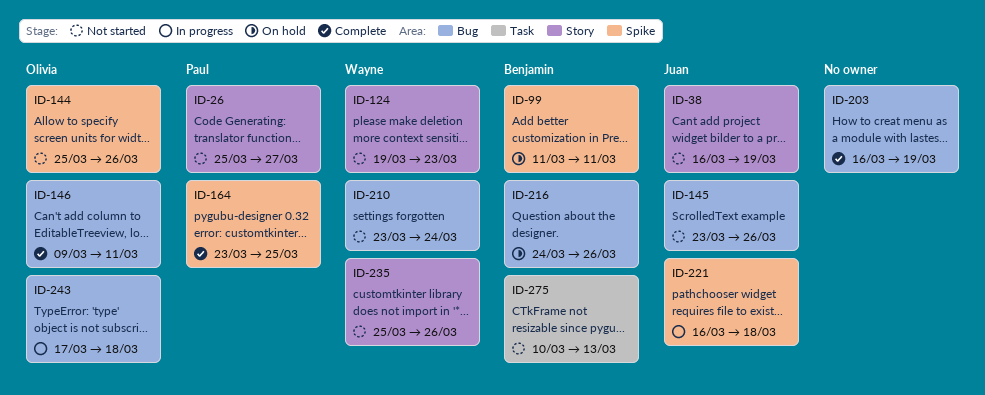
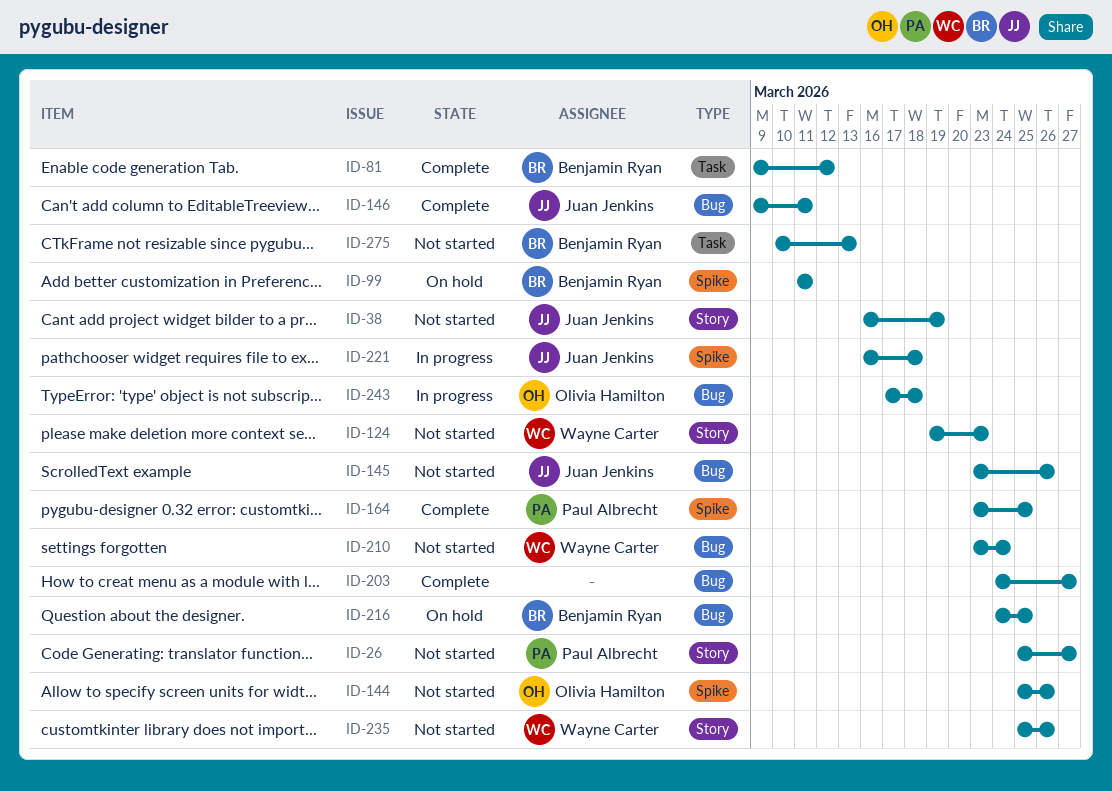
ID-81: none -> present
ID-146, owner: Olivia Hamilton -> Juan Jenkins
ID-203, start: Mar 16 -> Mar 24
ID-203, due: Mar 19 -> Mar 27
ID-216, due: Mar 26 -> Mar 25

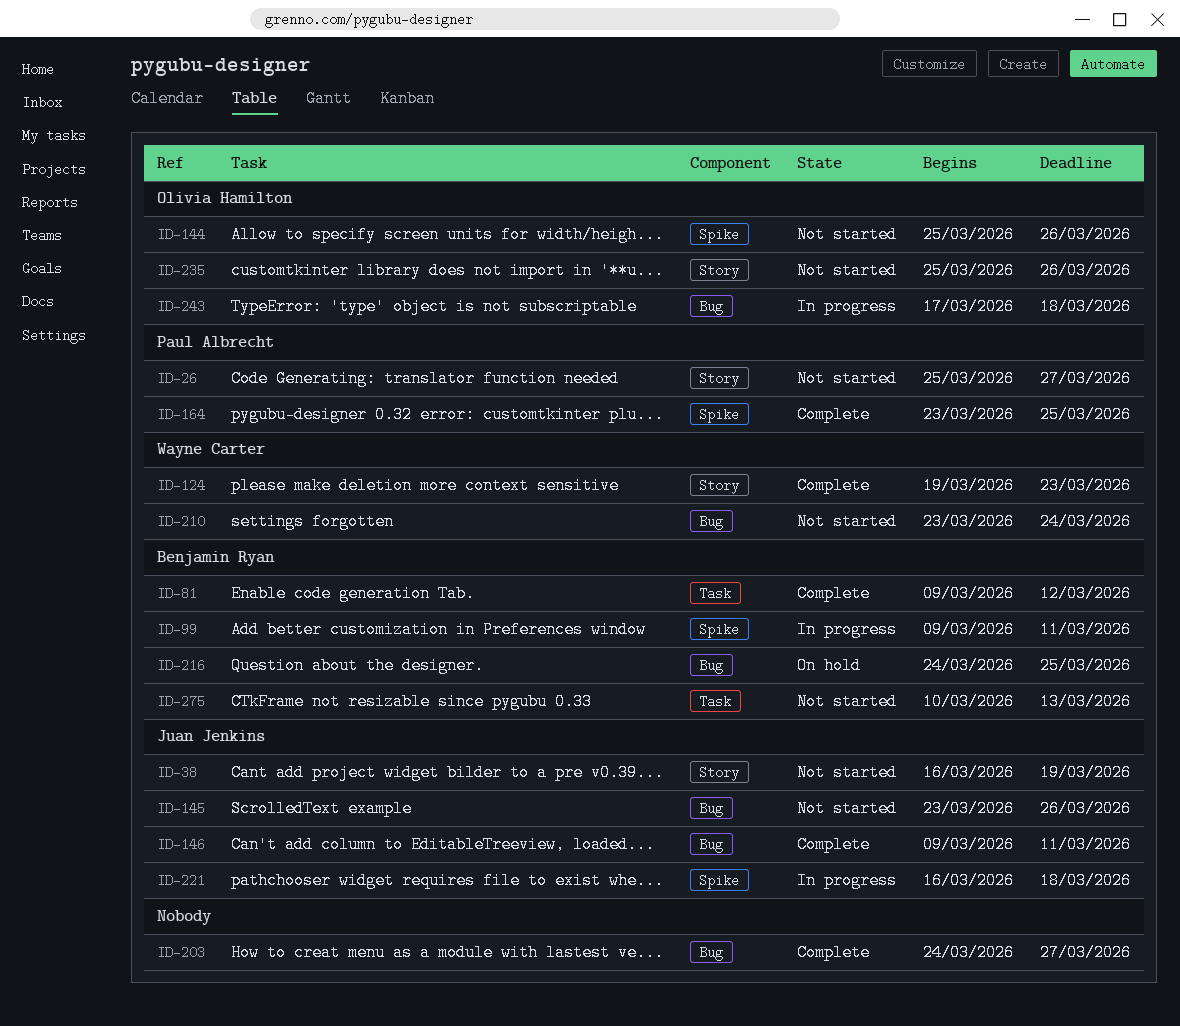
ID-99, status: On hold -> In progress
ID-99, start: Mar 11 -> Mar 9
ID-124, status: Not started -> Complete
ID-235, owner: Wayne Carter -> Olivia Hamilton

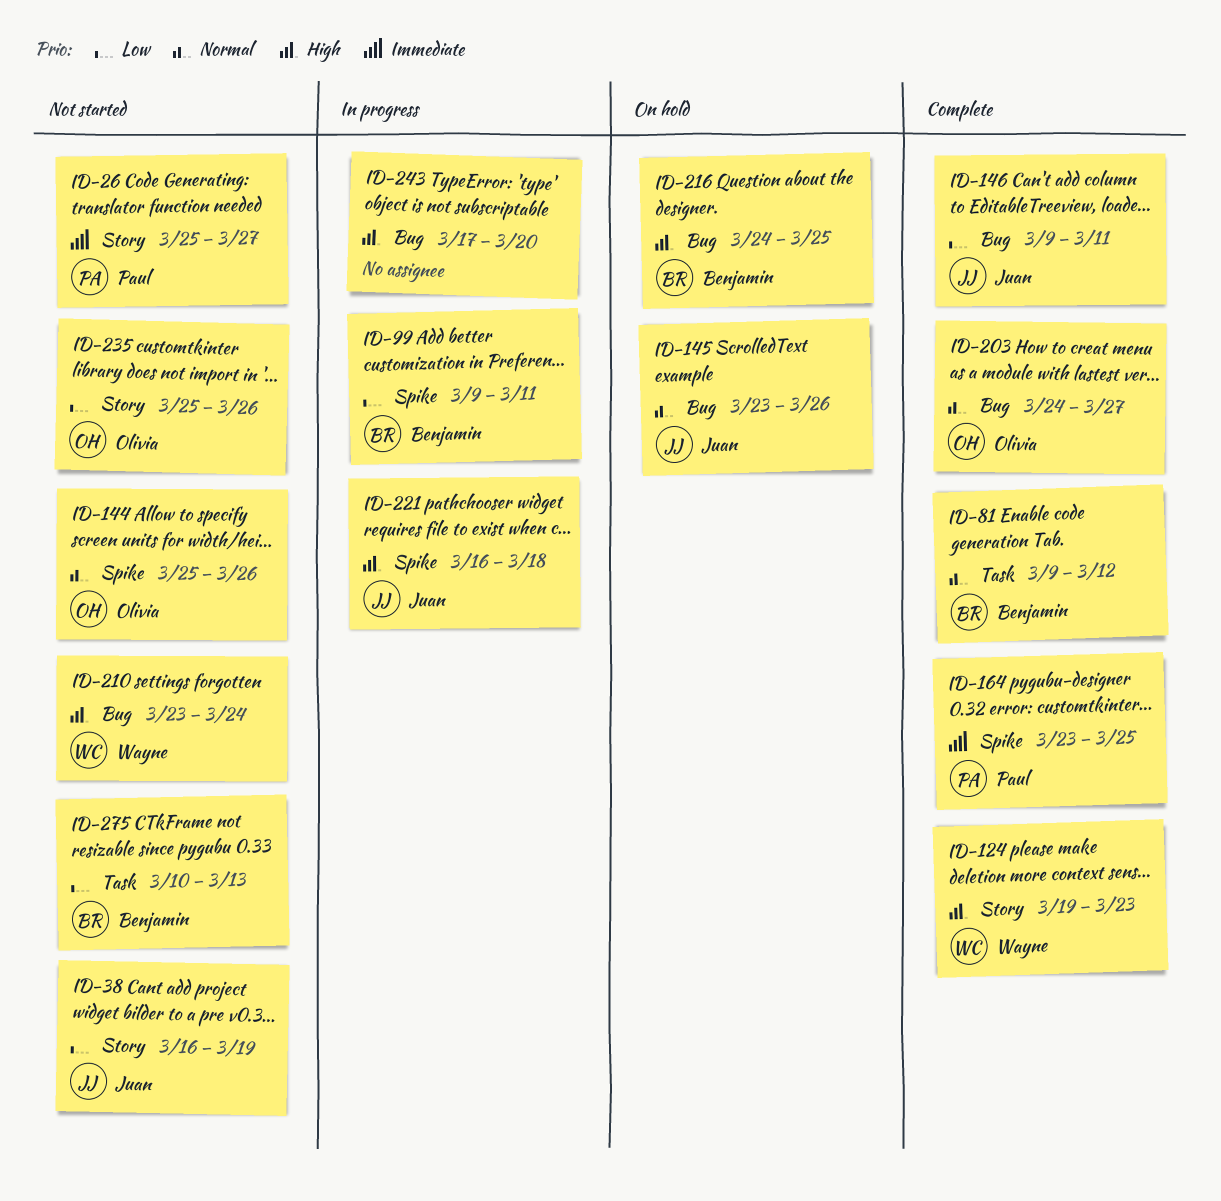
ID-145, status: Not started -> On hold
ID-203, owner: none -> Olivia Hamilton
ID-243, owner: Olivia Hamilton -> none
ID-243, due: Mar 18 -> Mar 20

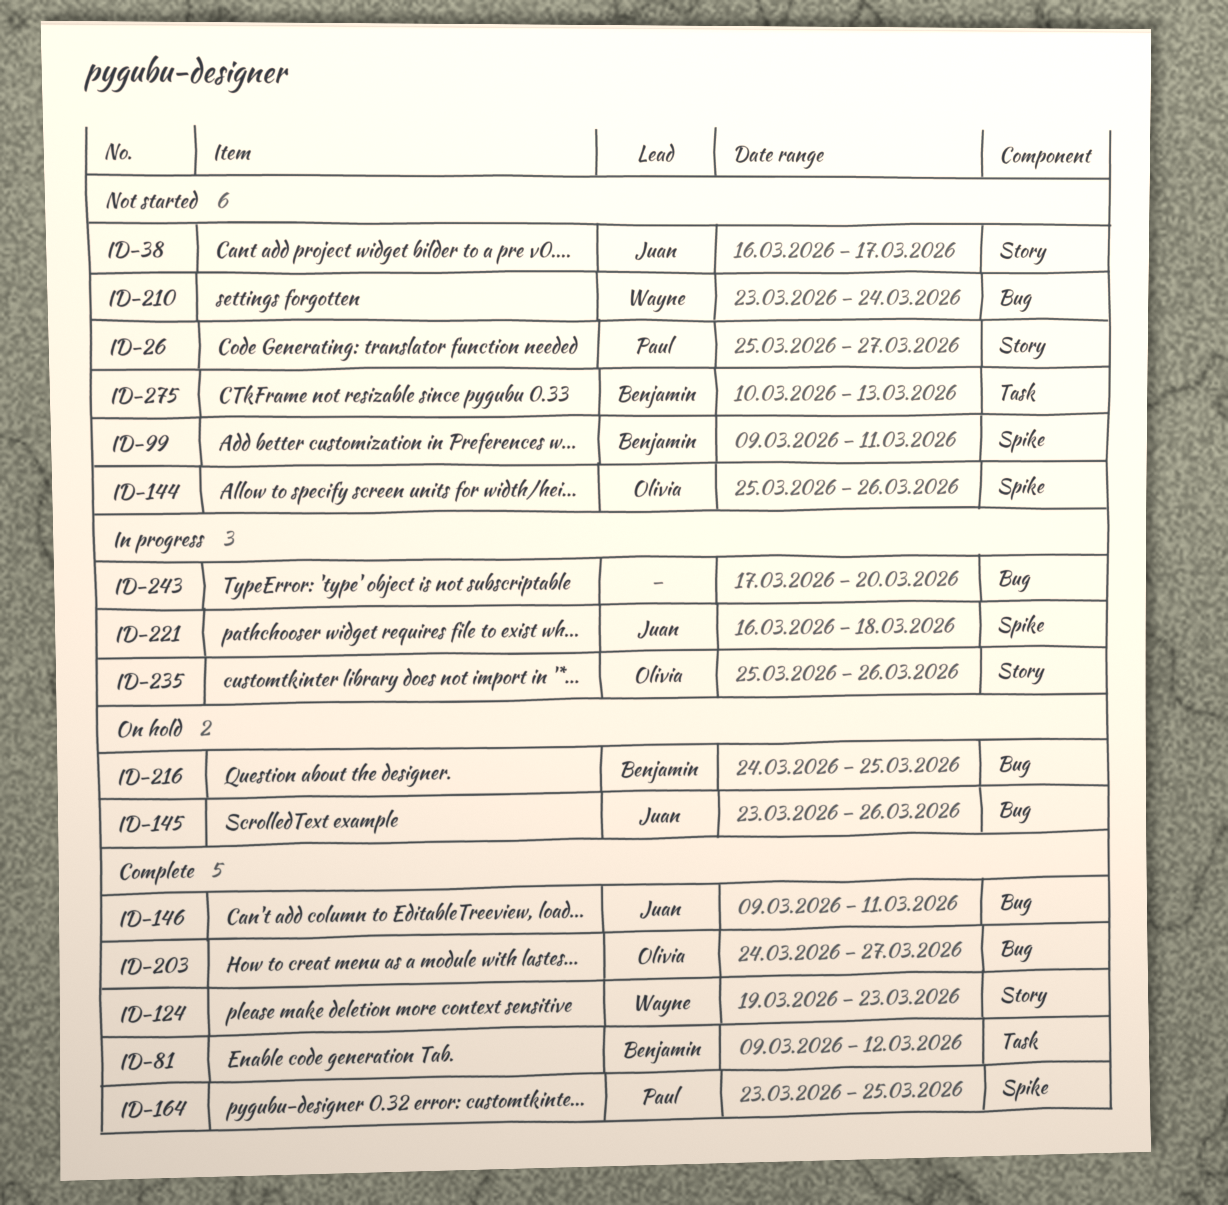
ID-38, due: Mar 19 -> Mar 17
ID-99, status: In progress -> Not started
ID-235, status: Not started -> In progress

